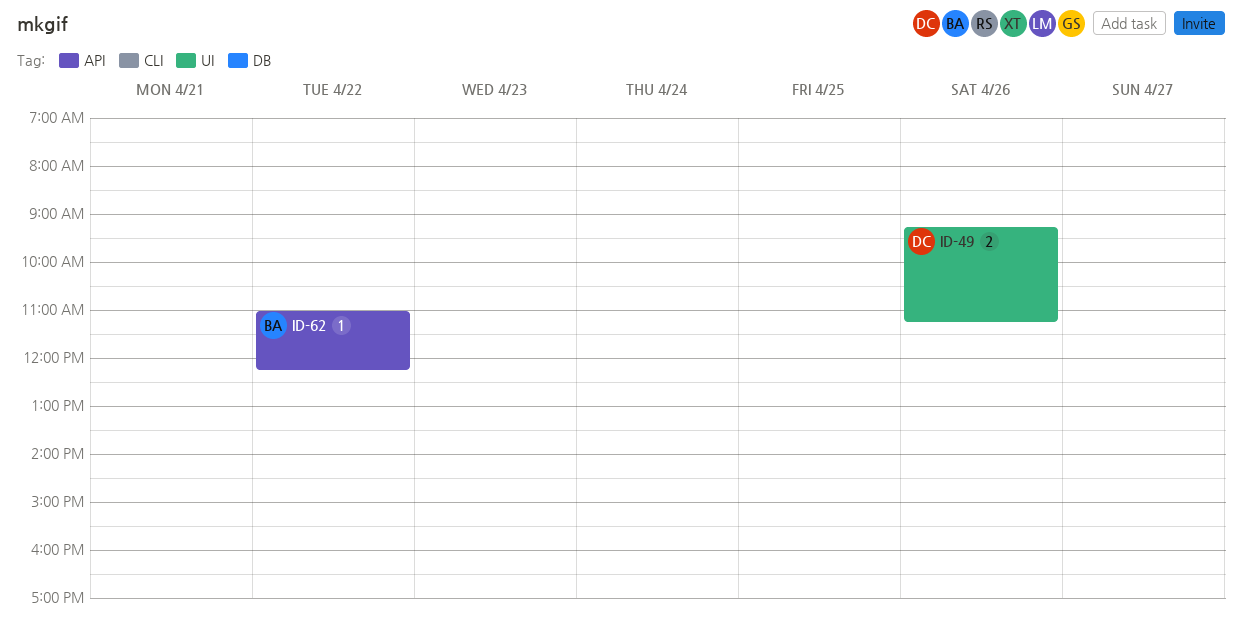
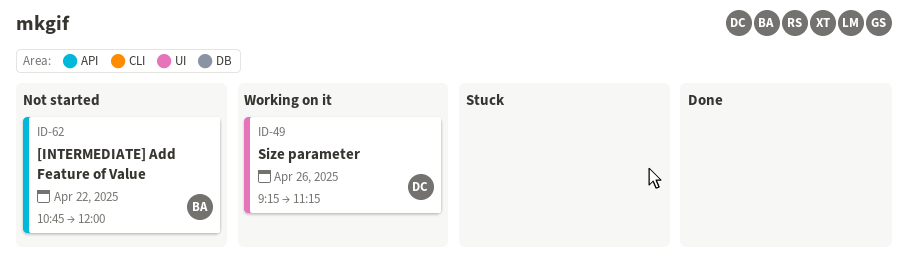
ID-62, begins: 11:00 -> 10:45
ID-62, ends: 12:15 -> 12:00

